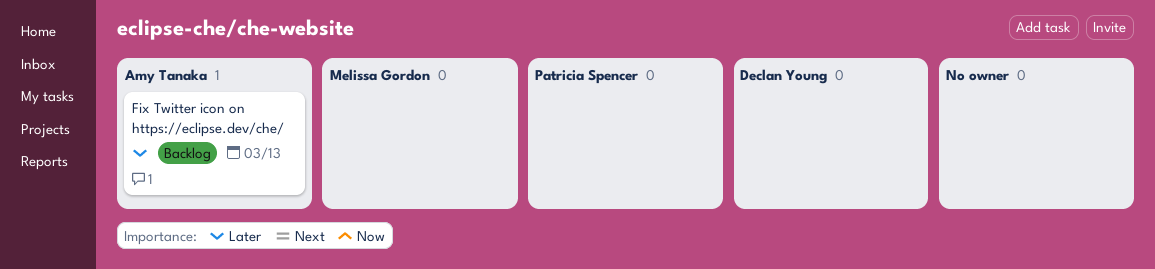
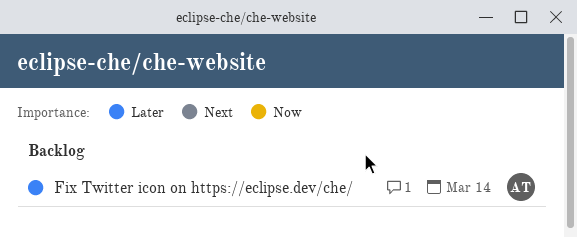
Fix Twitter icon on https://eclipse.dev/che/, due: Mar 13 -> Mar 14

